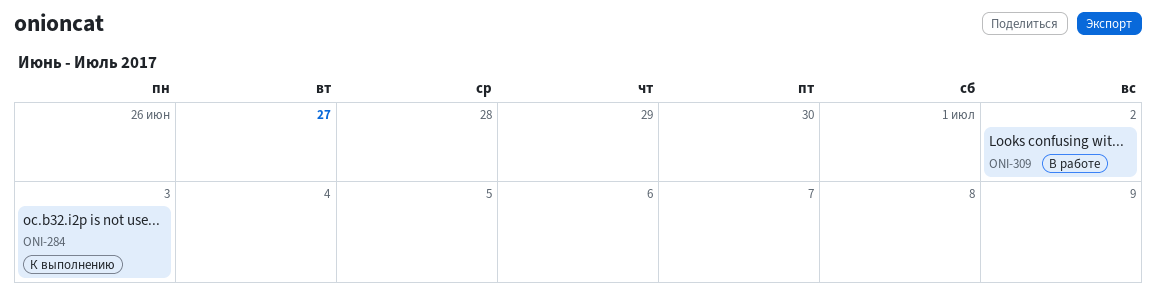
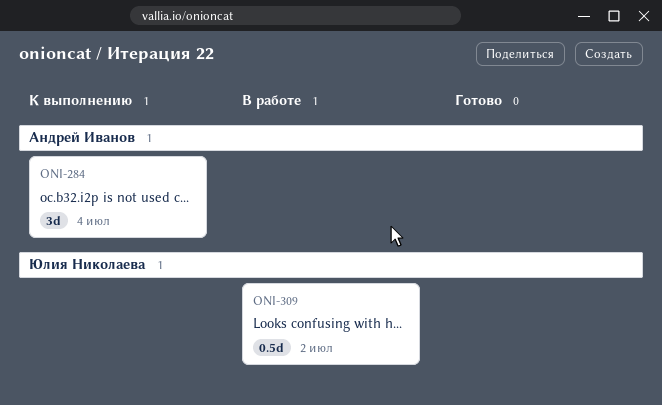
ONI-284, due: Jul 3 -> Jul 4

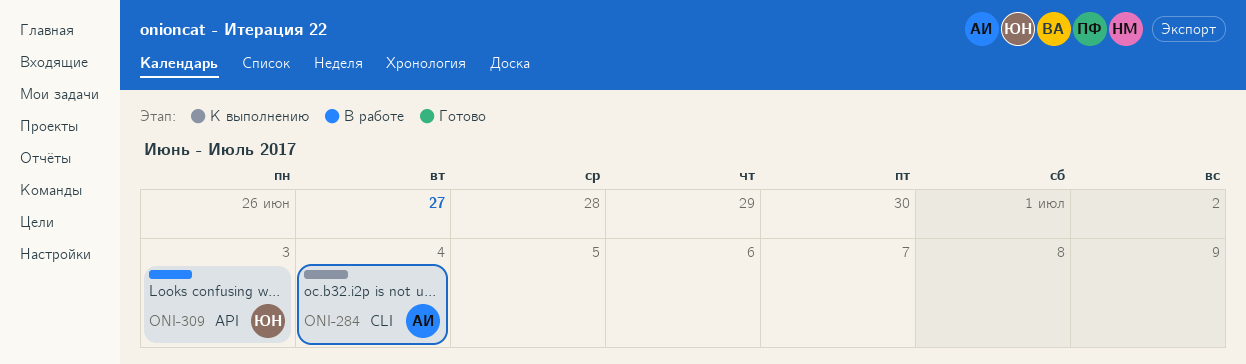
ONI-309, due: Jul 2 -> Jul 3

